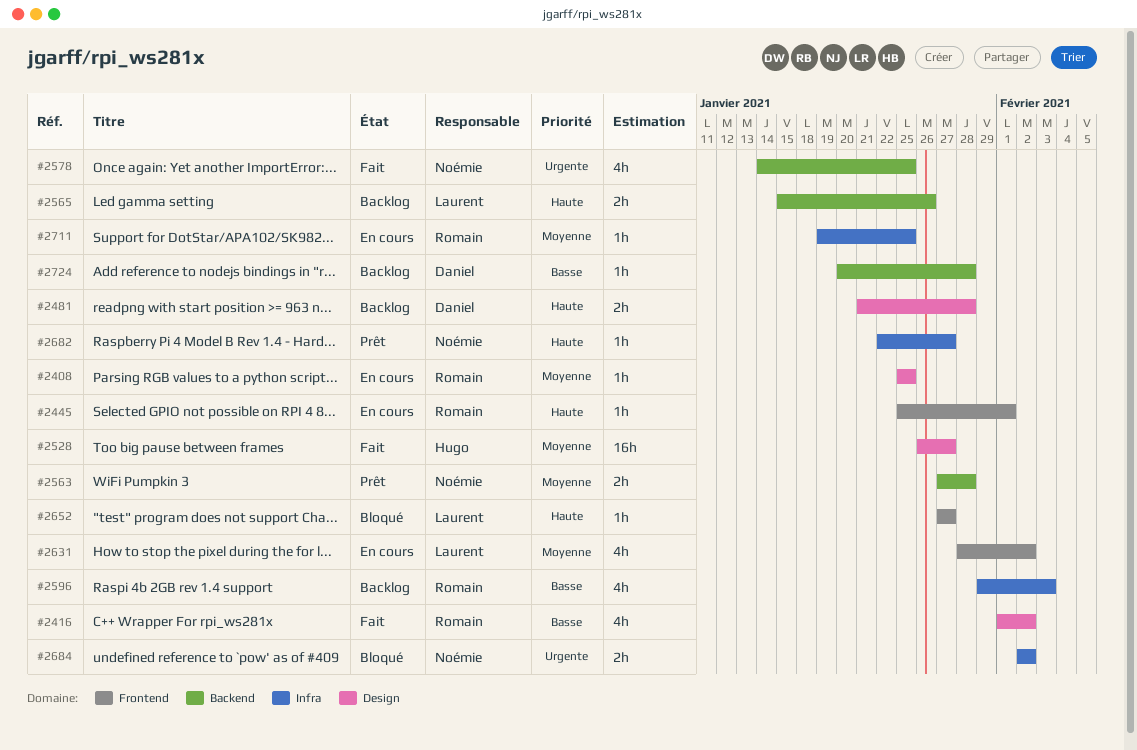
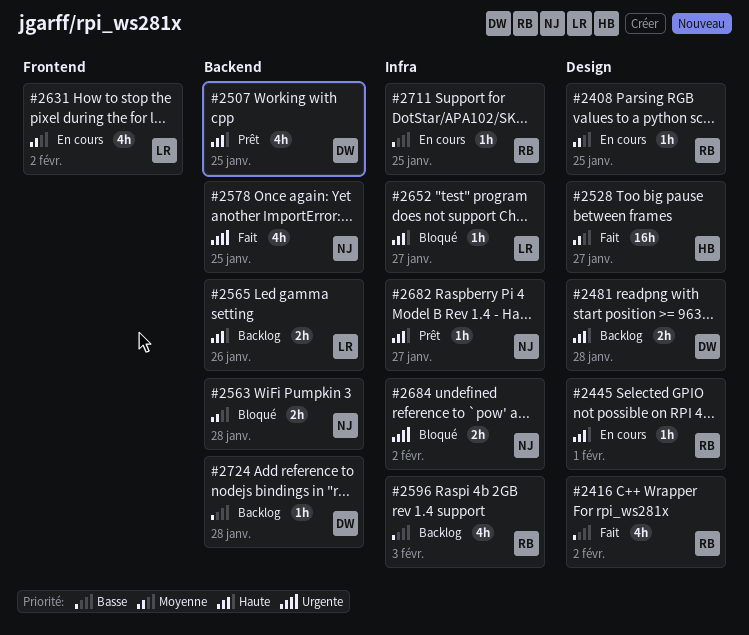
#2445, label: Frontend -> Design
#2507: none -> present
#2563, status: Prêt -> Bloqué
#2652, label: Frontend -> Infra
#2711, priority: Moyenne -> Basse

